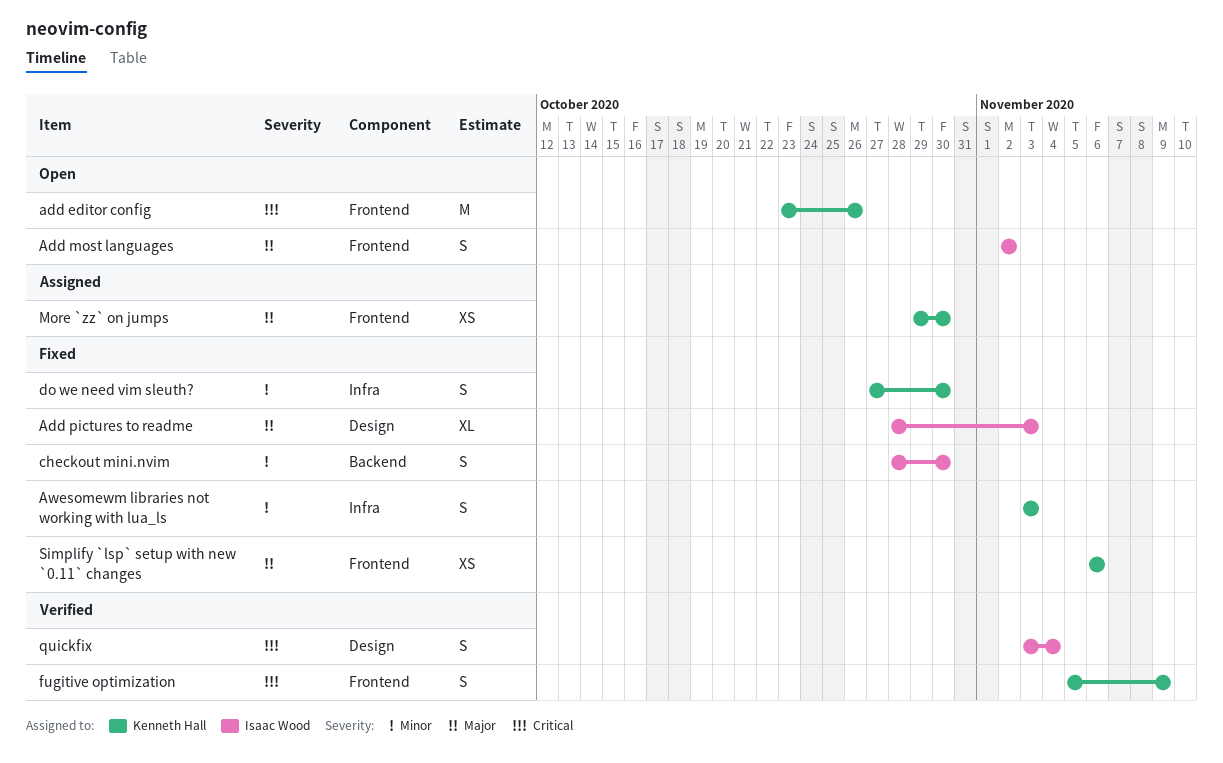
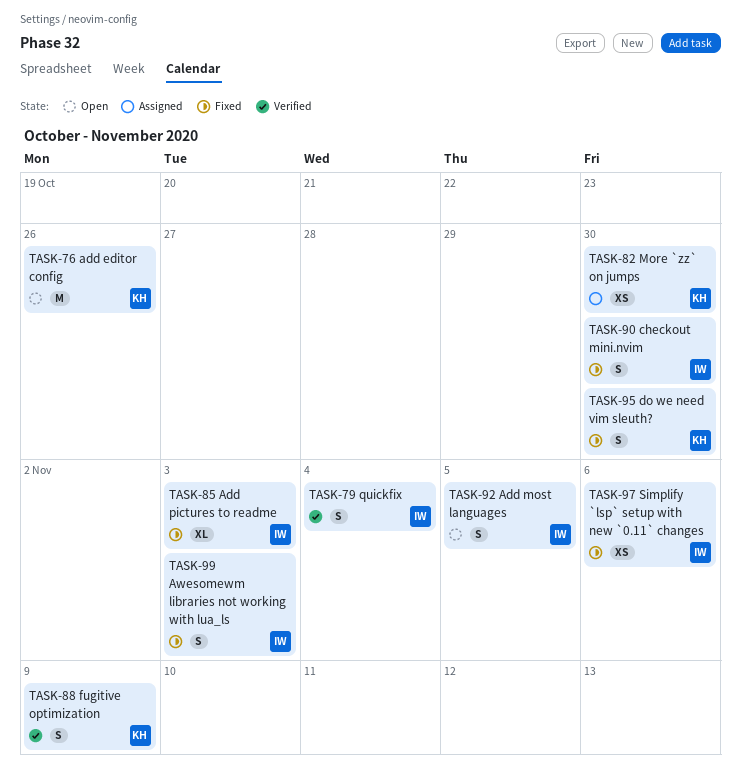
Add most languages, due: Nov 2 -> Nov 5
Awesomewm libraries not working with lua_ls, owner: Kenneth Hall -> Isaac Wood
Simplify `lsp` setup with new `0.11` changes, owner: Kenneth Hall -> Isaac Wood

